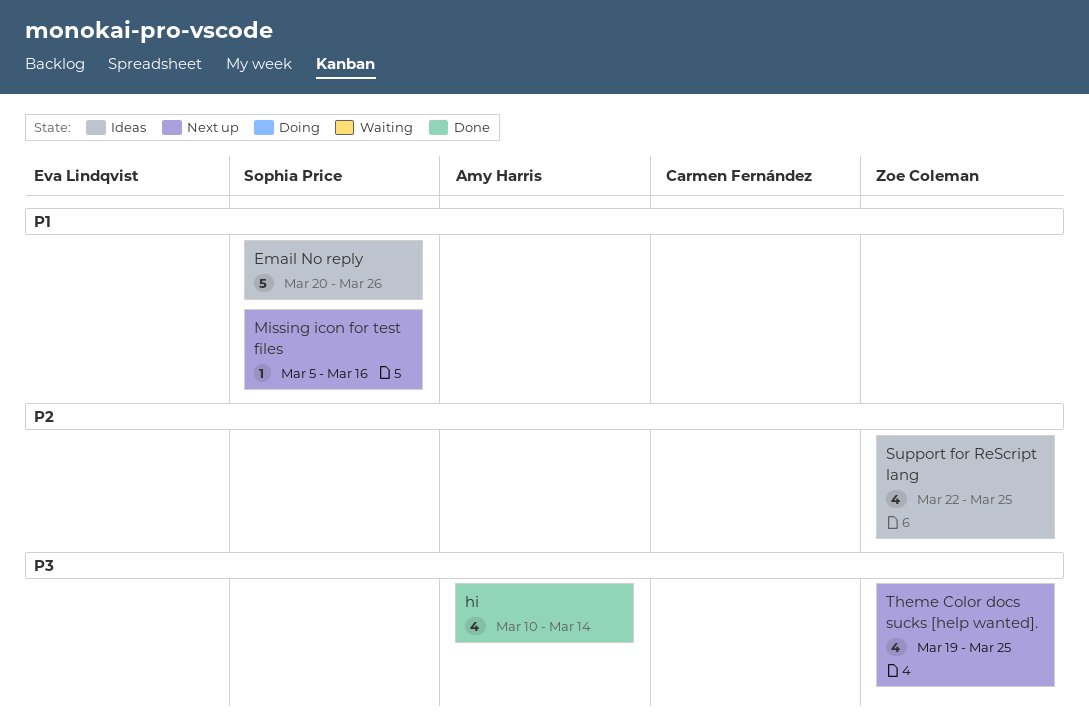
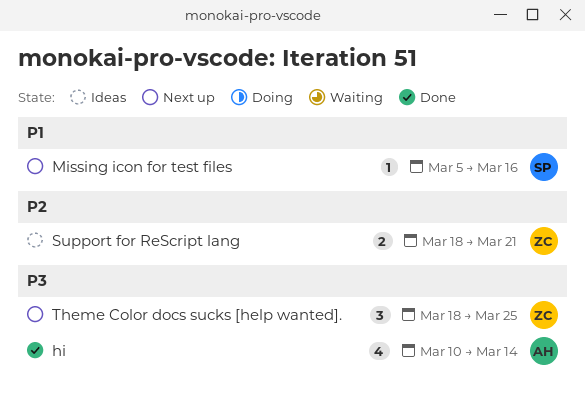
Email No reply: present -> none
Support for ReScript lang, estimate: 4 -> 2
Support for ReScript lang, start: Mar 22 -> Mar 18
Support for ReScript lang, due: Mar 25 -> Mar 21
Theme Color docs sucks [help wanted]., estimate: 4 -> 3
Theme Color docs sucks [help wanted]., start: Mar 19 -> Mar 18

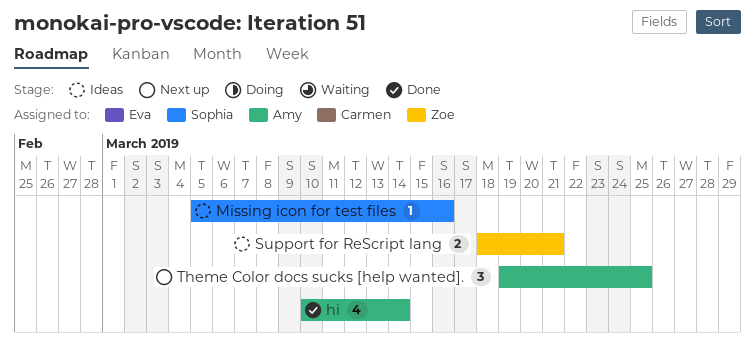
Missing icon for test files, status: Next up -> Ideas
Theme Color docs sucks [help wanted]., owner: Zoe -> Amy
Theme Color docs sucks [help wanted]., start: Mar 18 -> Mar 19

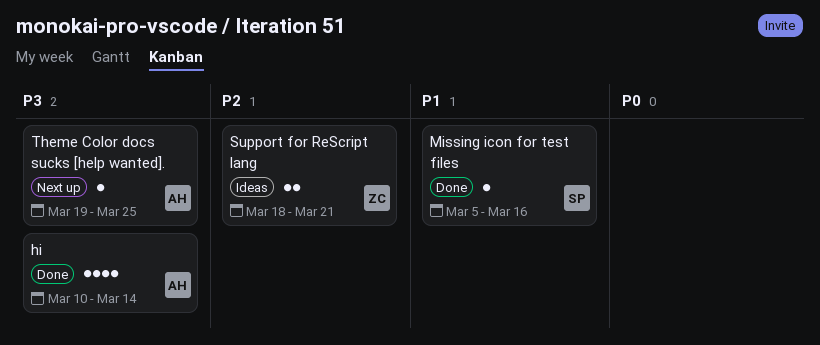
Missing icon for test files, status: Ideas -> Done
Theme Color docs sucks [help wanted]., estimate: 3 -> 1

